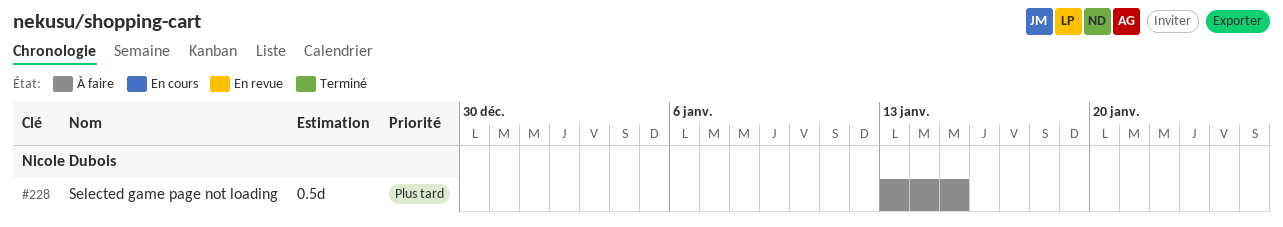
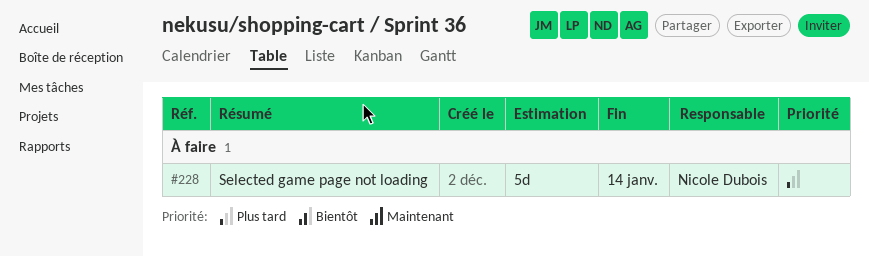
#228, estimate: 0.5d -> 5d
#228, due: Jan 15 -> Jan 14

